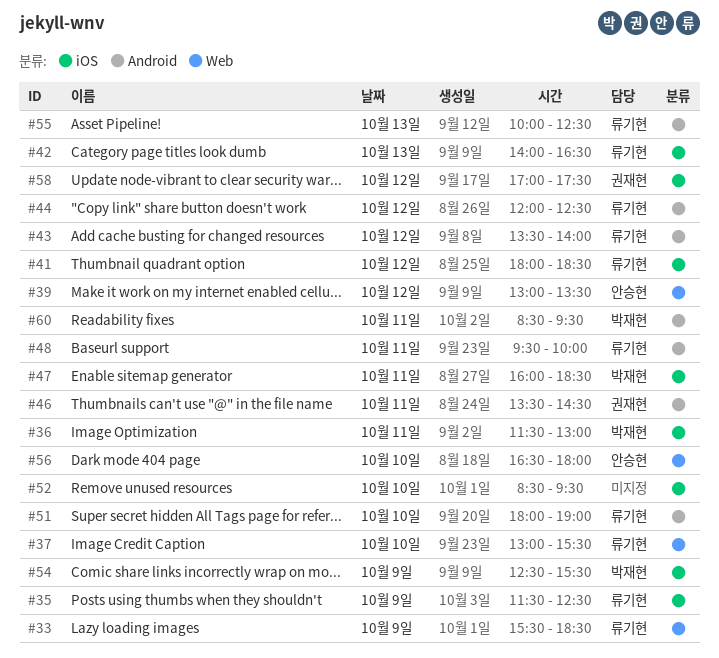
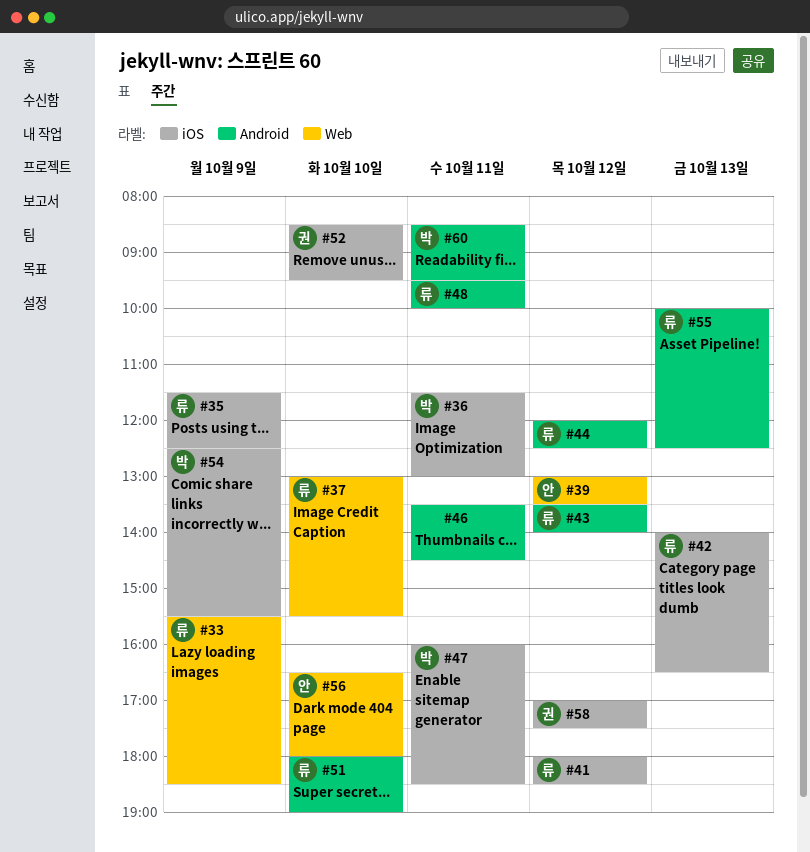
#46, owner: 권재현 -> none
#52, owner: none -> 권재현

